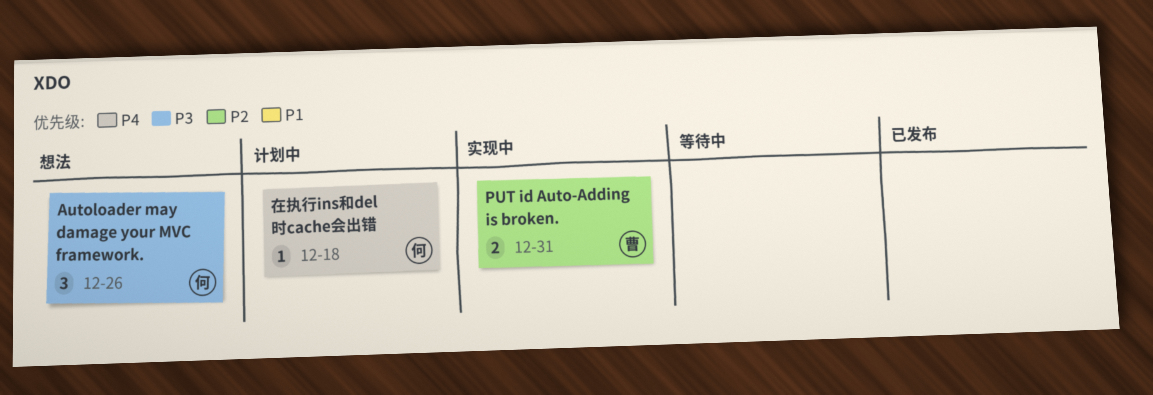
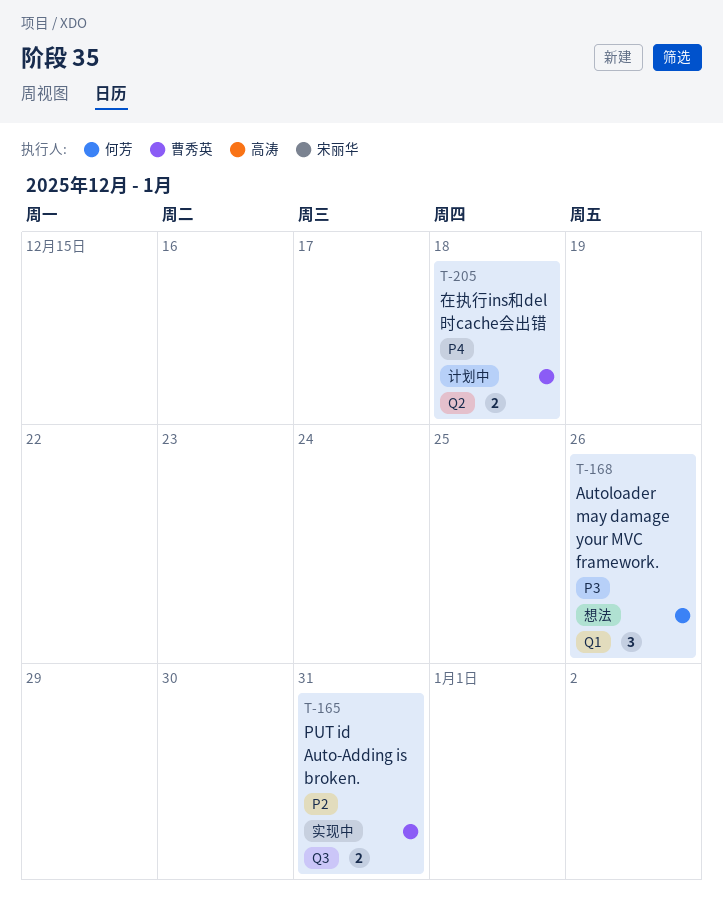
在执行ins和del时cache会出错, owner: 何芳 -> 曹秀英
在执行ins和del时cache会出错, estimate: 1 -> 2

